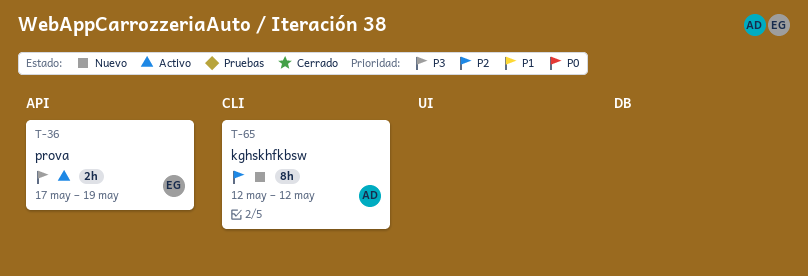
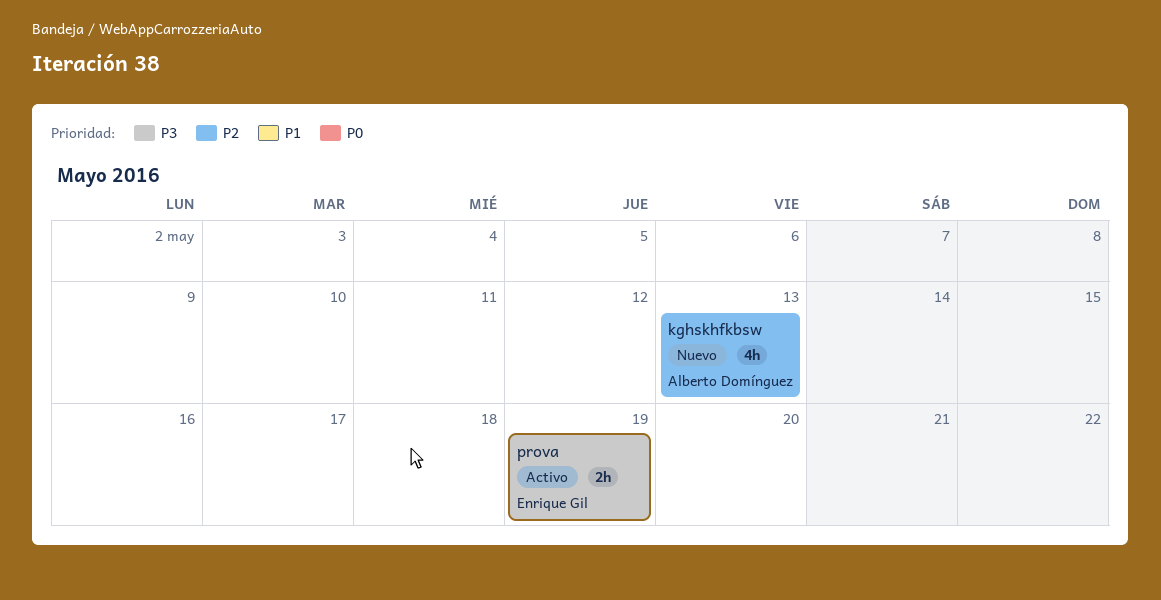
kghskhfkbsw, estimate: 8h -> 4h
kghskhfkbsw, due: May 12 -> May 13

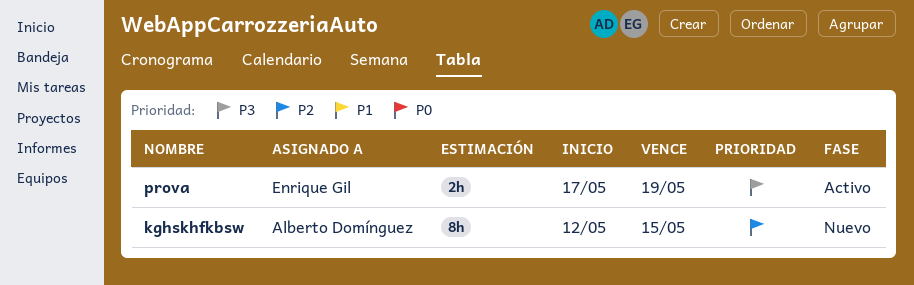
kghskhfkbsw, estimate: 4h -> 8h
kghskhfkbsw, due: May 13 -> May 15

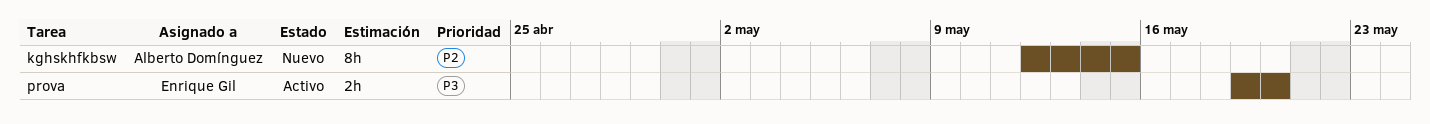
prova, start: May 17 -> May 19
prova, due: May 19 -> May 20

